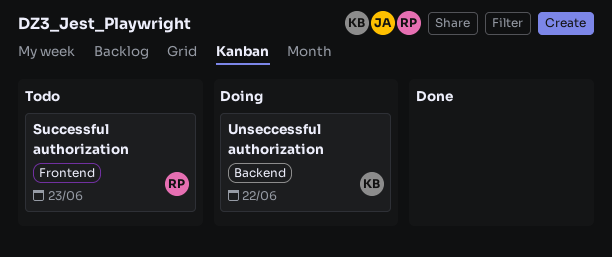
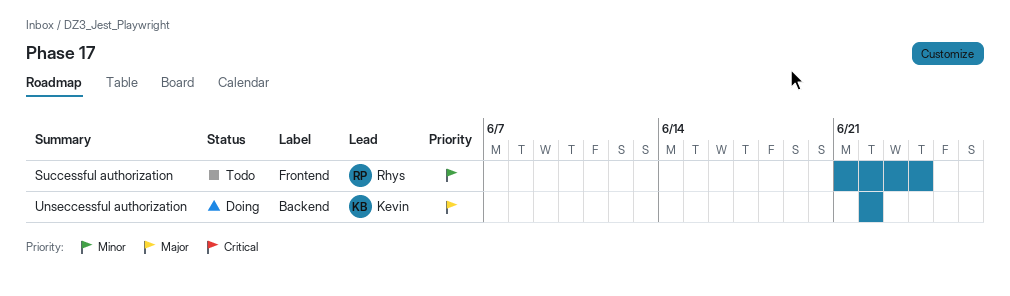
Successful authorization, due: Jun 23 -> Jun 24

